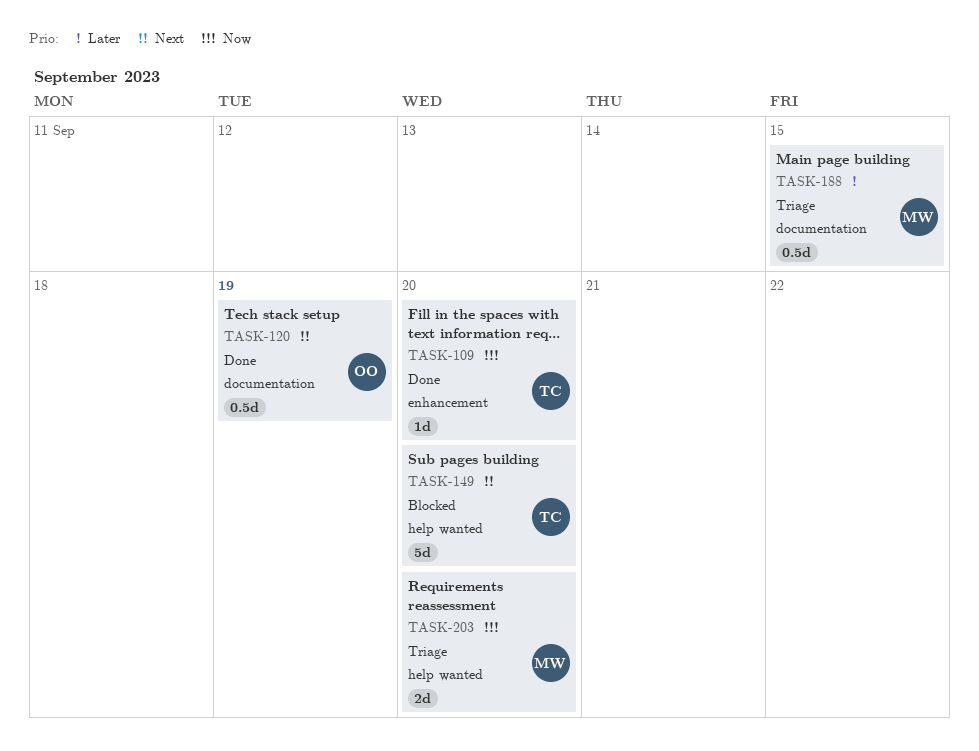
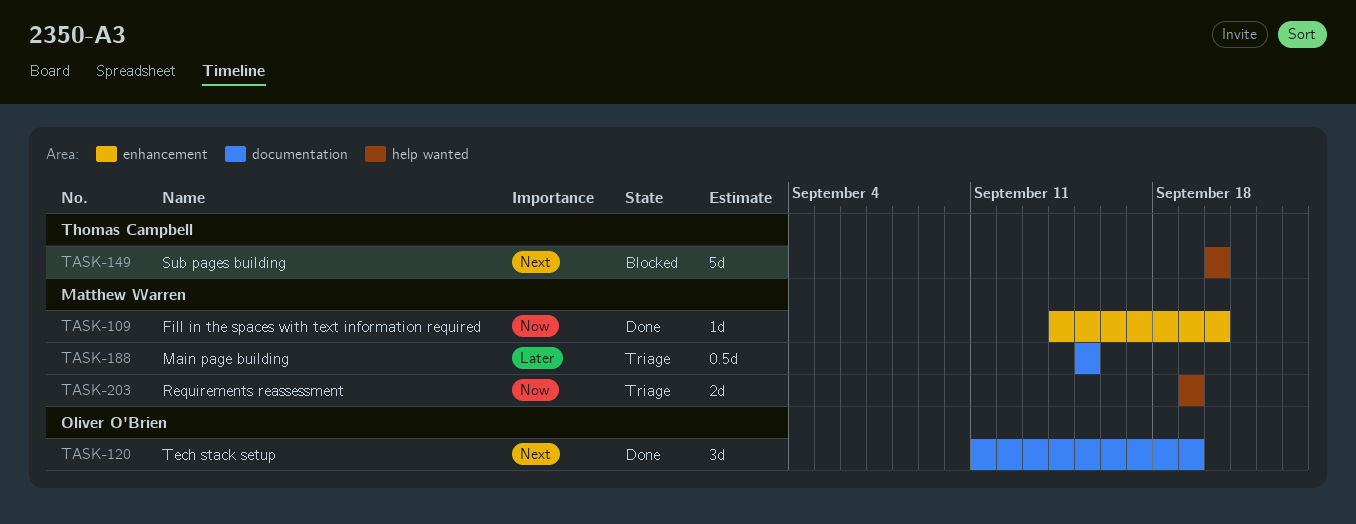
TASK-109, owner: Thomas Campbell -> Matthew Warren
TASK-120, estimate: 0.5d -> 3d
TASK-203, due: Sep 20 -> Sep 19

